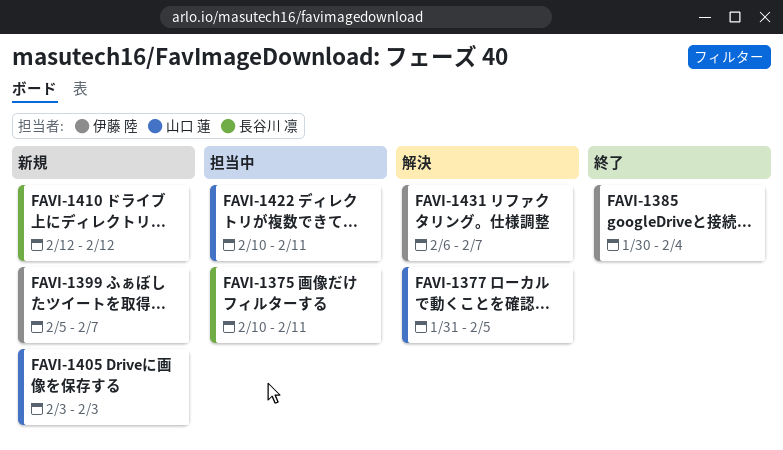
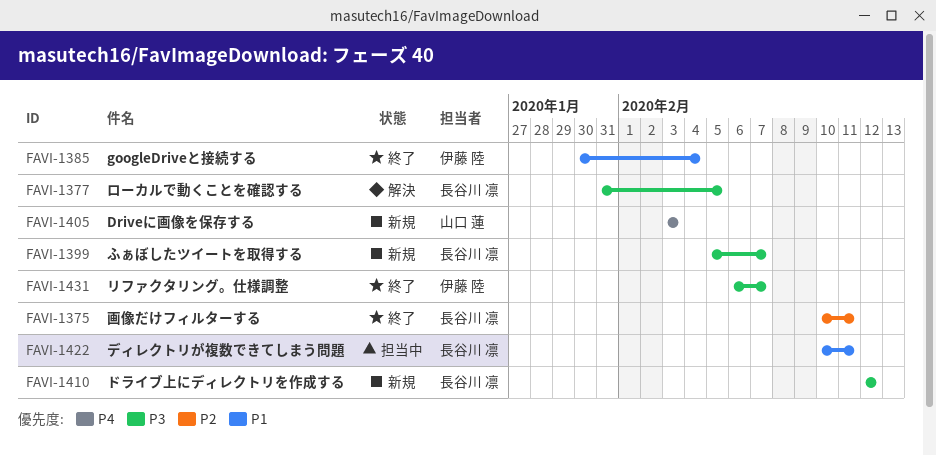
FAVI-1375, status: 担当中 -> 終了
FAVI-1377, owner: 山口 蓮 -> 長谷川 凛
FAVI-1399, owner: 伊藤 陸 -> 長谷川 凛
FAVI-1422, owner: 山口 蓮 -> 長谷川 凛
FAVI-1431, status: 解決 -> 終了

